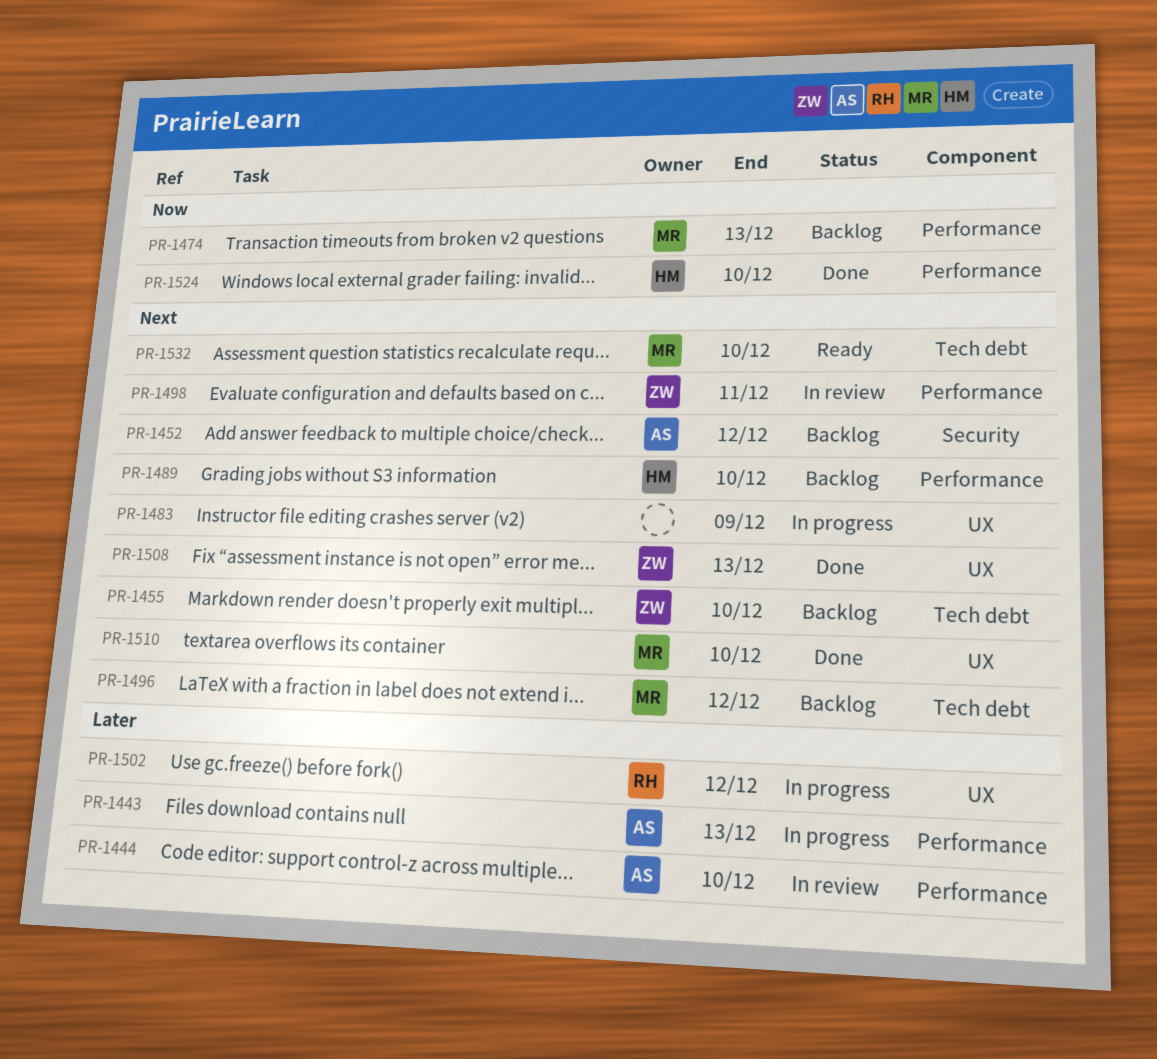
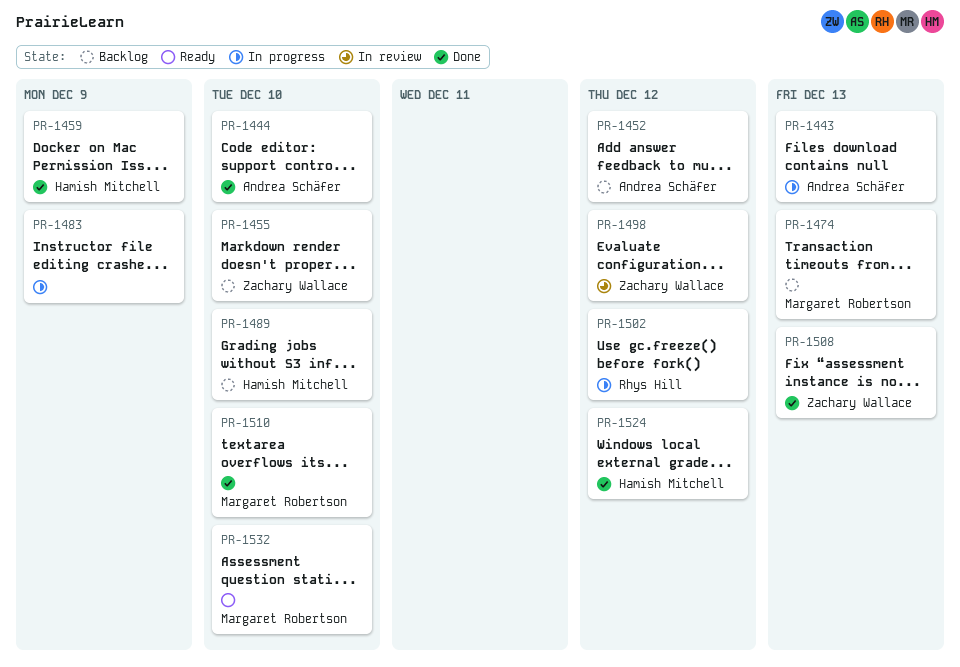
PR-1444, status: In review -> Done
PR-1459: none -> present
PR-1496: present -> none
PR-1498, due: Dec 11 -> Dec 12
PR-1524, due: Dec 10 -> Dec 12

